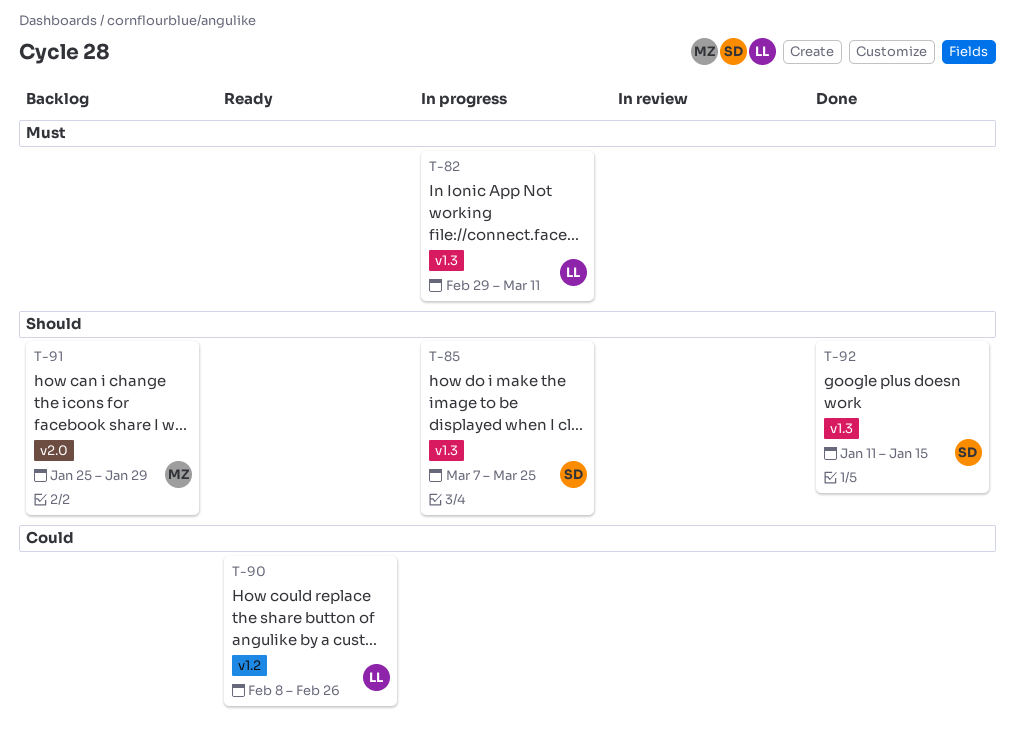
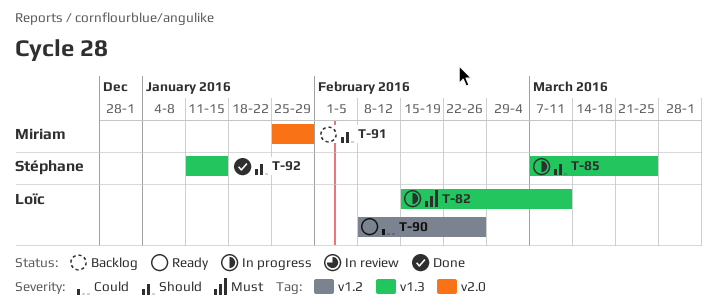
T-82, start: Feb 29 -> Feb 15

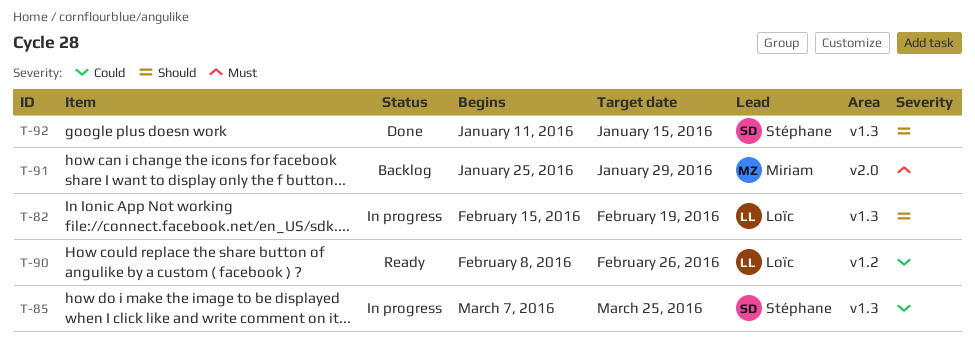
T-82, priority: Must -> Should
T-82, due: Mar 11 -> Feb 19
T-85, priority: Should -> Could
T-91, priority: Should -> Must

